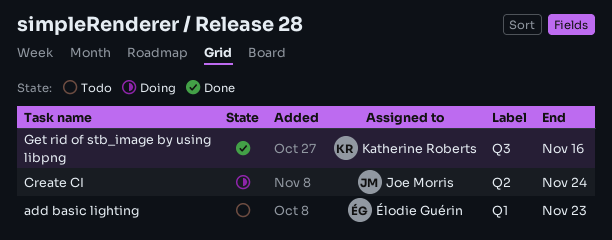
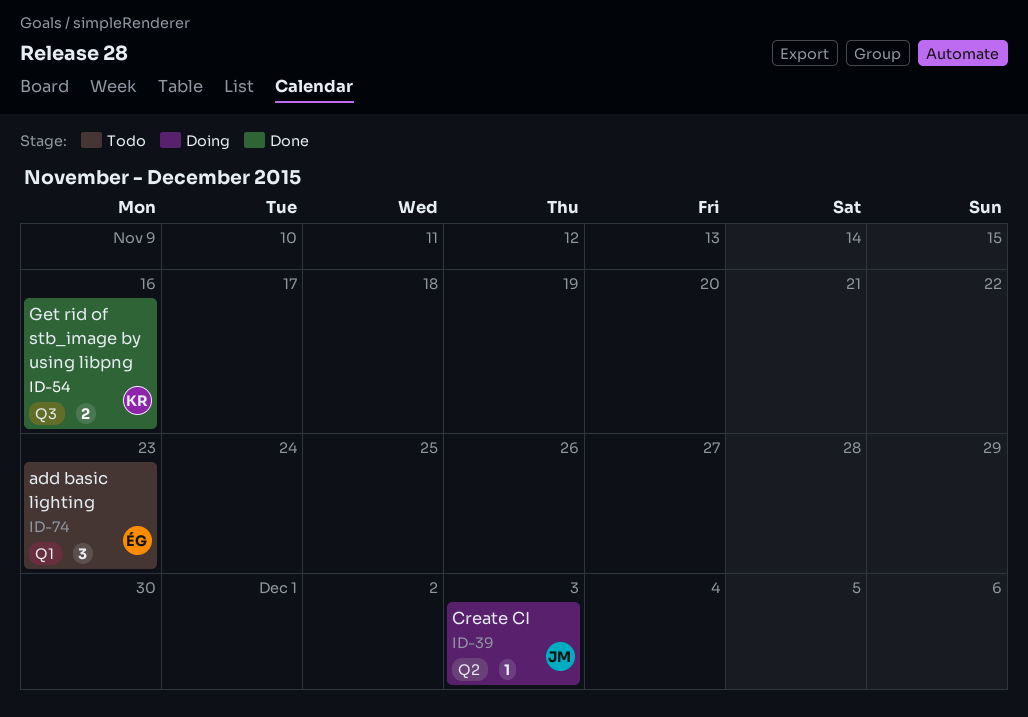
Create CI, due: Nov 24 -> Dec 3

